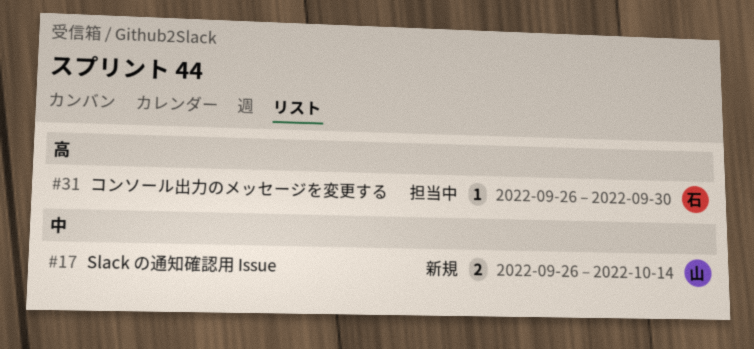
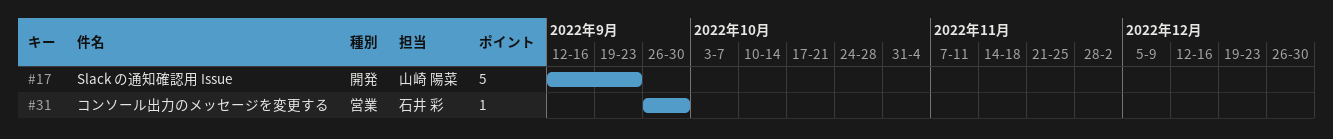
#17, estimate: 2 -> 5
#17, start: Sep 26 -> Sep 12
#17, due: Oct 14 -> Sep 23

